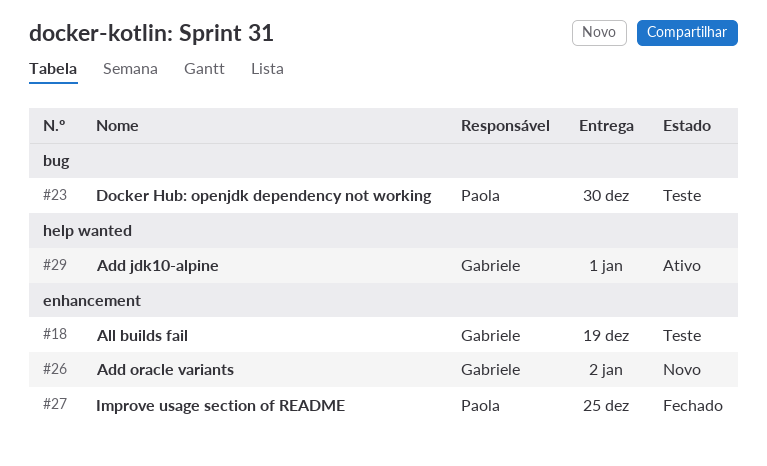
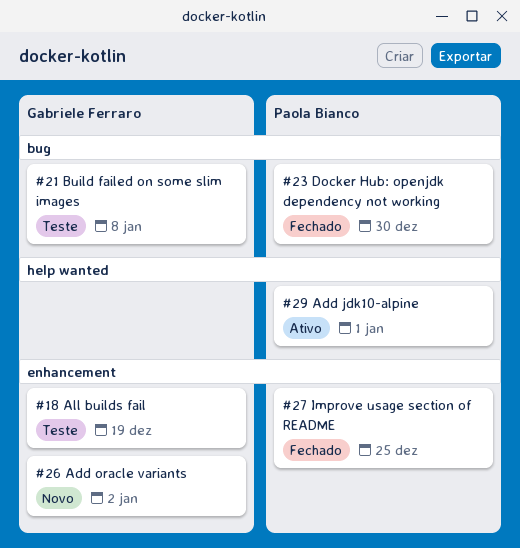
#21: none -> present
#23, status: Teste -> Fechado
#29, owner: Gabriele Ferraro -> Paola Bianco

